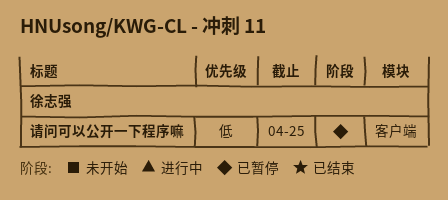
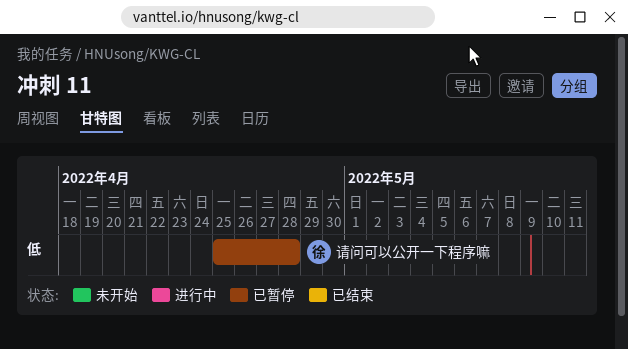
请问可以公开一下程序嘛, due: Apr 25 -> Apr 28

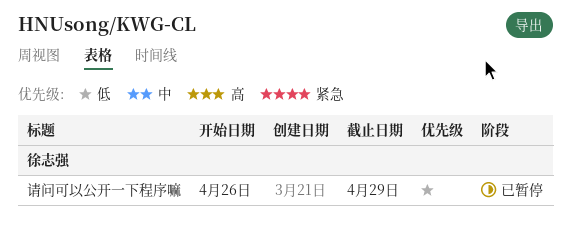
请问可以公开一下程序嘛, start: Apr 25 -> Apr 26
请问可以公开一下程序嘛, due: Apr 28 -> Apr 29

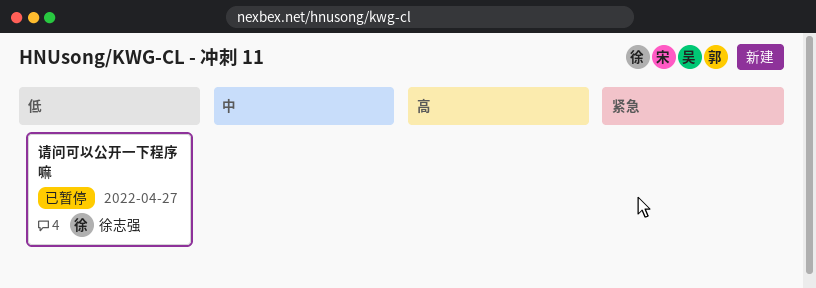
请问可以公开一下程序嘛, due: Apr 29 -> Apr 27

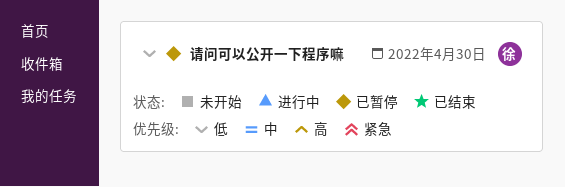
请问可以公开一下程序嘛, due: Apr 27 -> Apr 30

